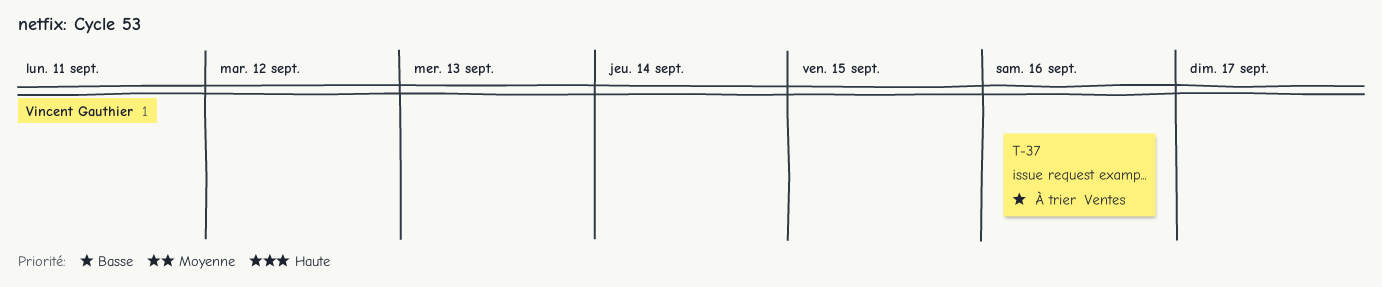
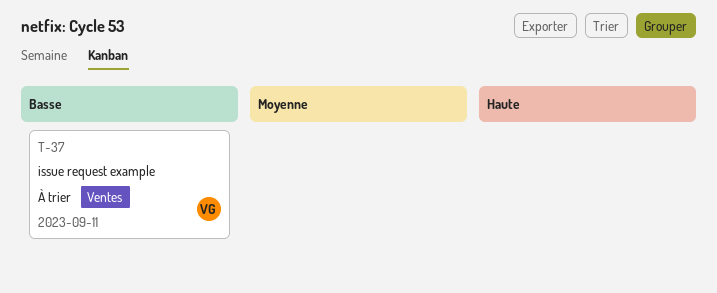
T-37, due: Sep 16 -> Sep 11

